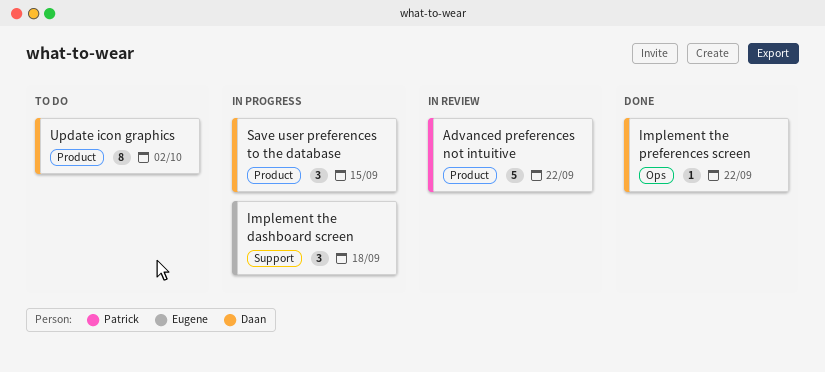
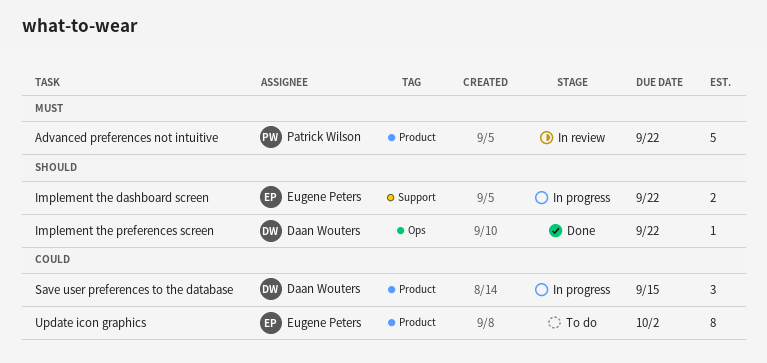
Implement the dashboard screen, estimate: 3 -> 2
Implement the dashboard screen, due: Sep 18 -> Sep 22
Update icon graphics, owner: Daan Wouters -> Eugene Peters

